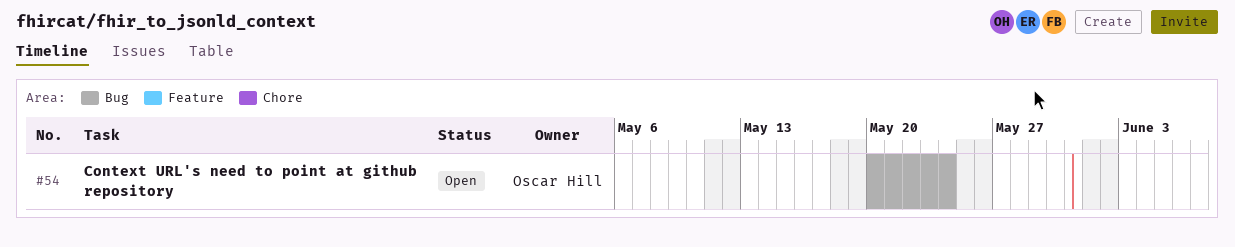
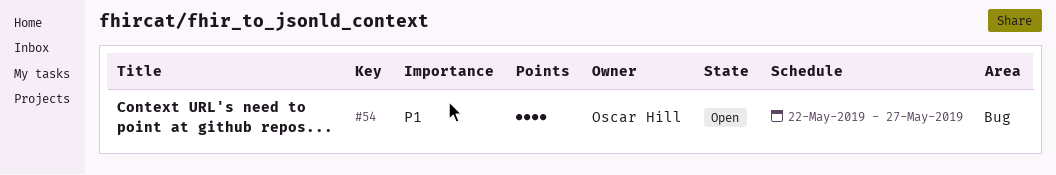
#54, start: May 20 -> May 22
#54, due: May 24 -> May 27

